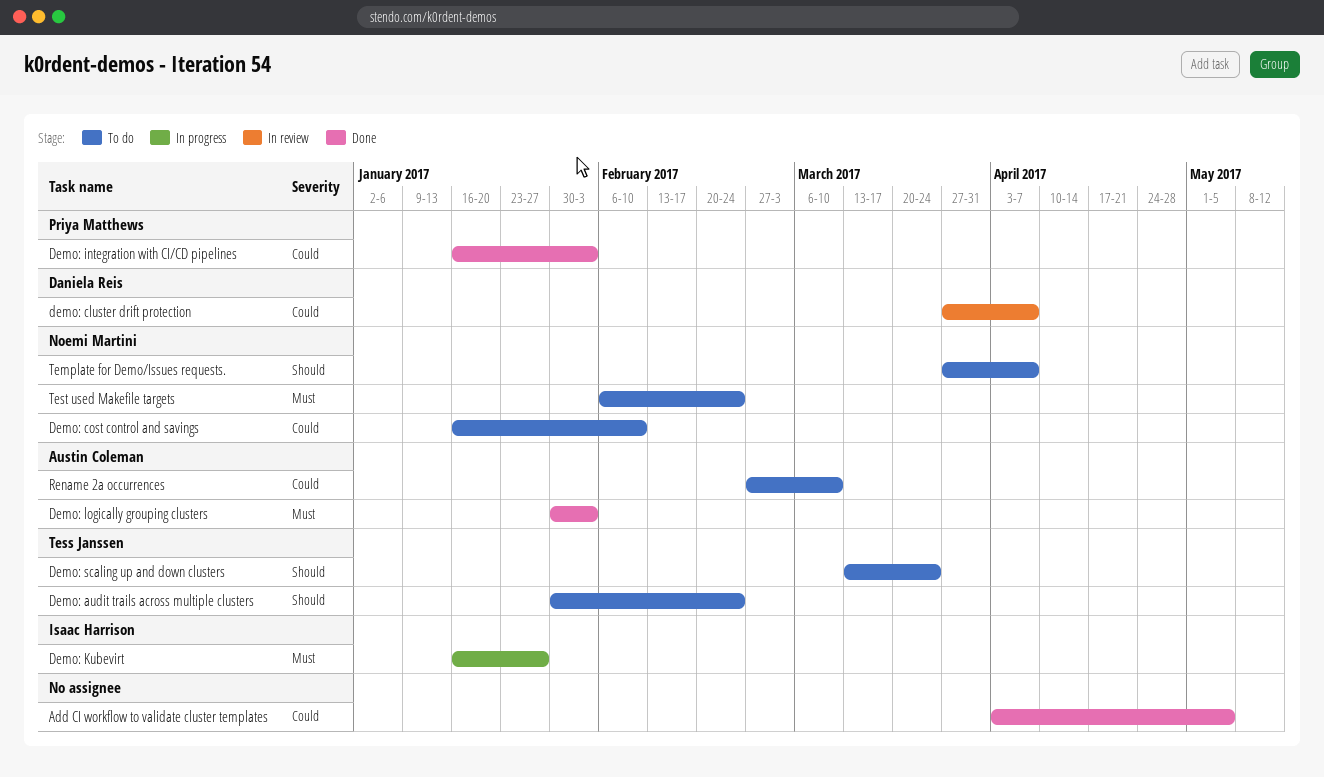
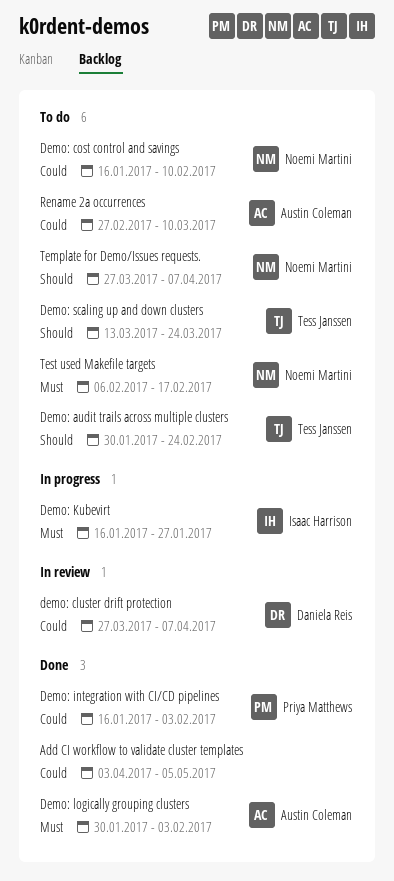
Test used Makefile targets, due: Feb 24 -> Feb 17

